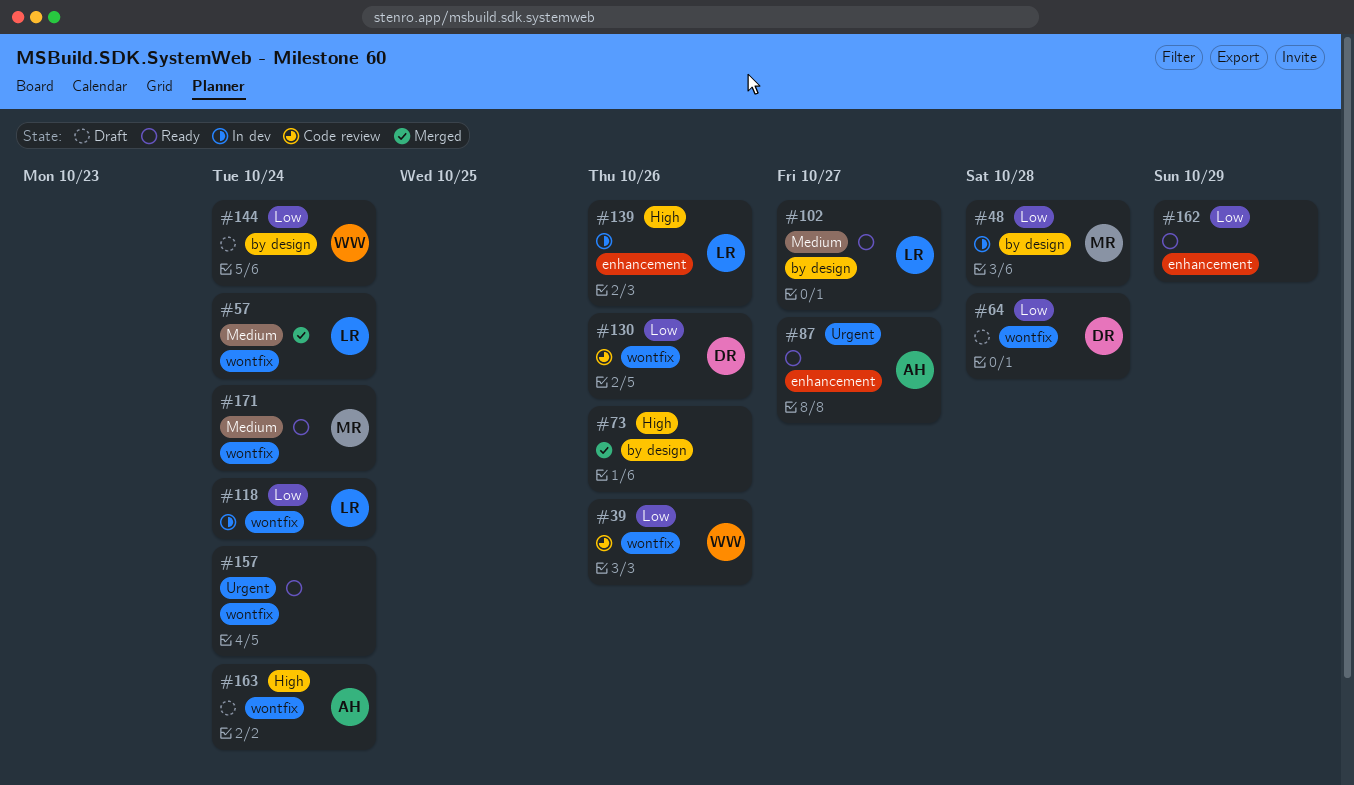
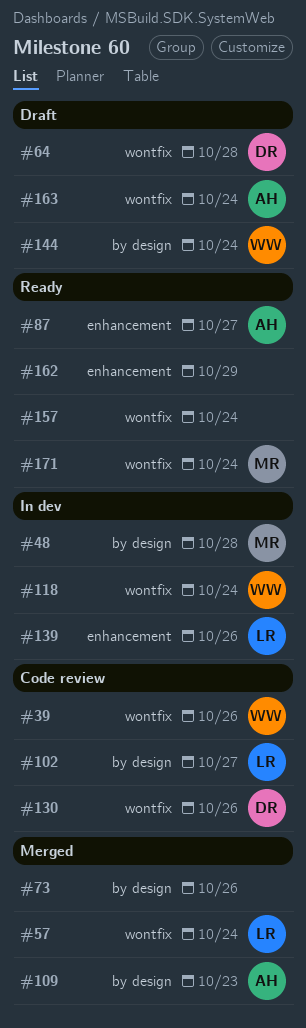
#102, status: Ready -> Code review
#109: none -> present
#118, owner: LR -> WW

